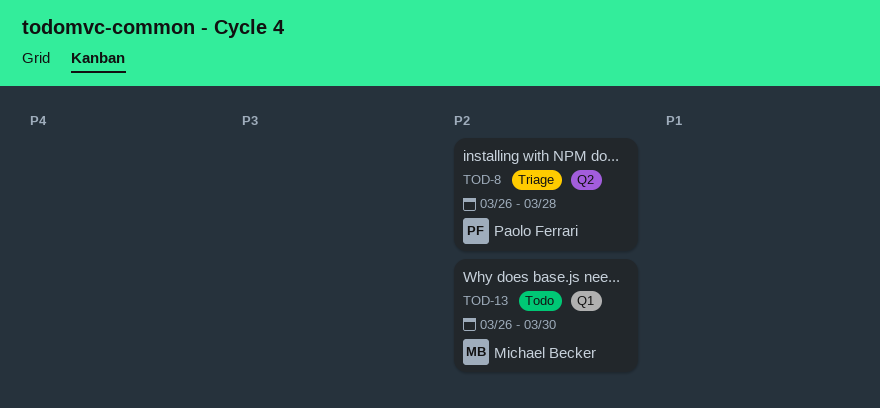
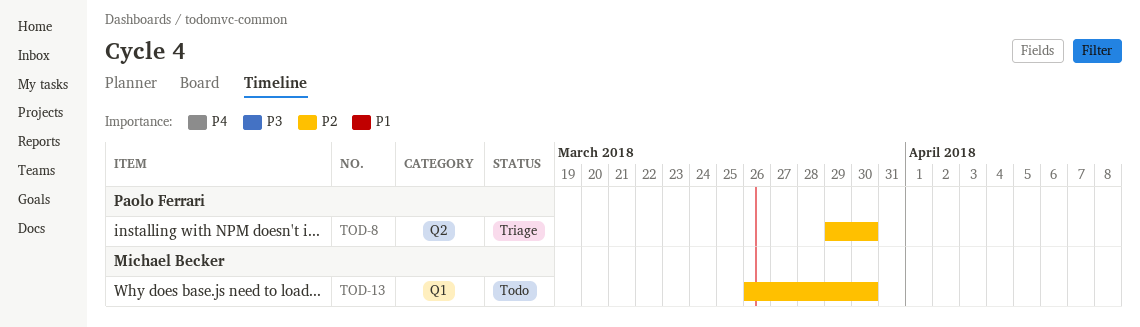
TOD-8, start: Mar 26 -> Mar 29
TOD-8, due: Mar 28 -> Mar 30

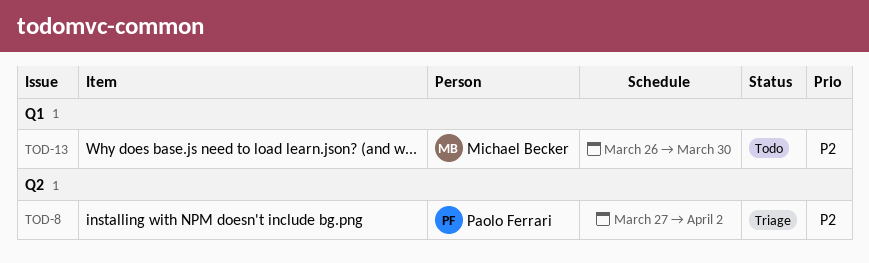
TOD-8, start: Mar 29 -> Mar 27
TOD-8, due: Mar 30 -> Apr 2

